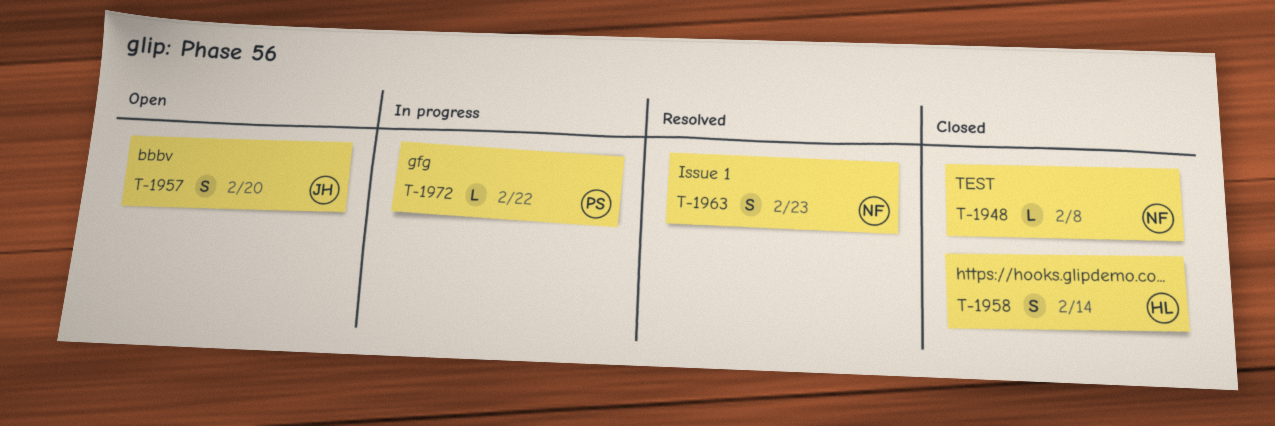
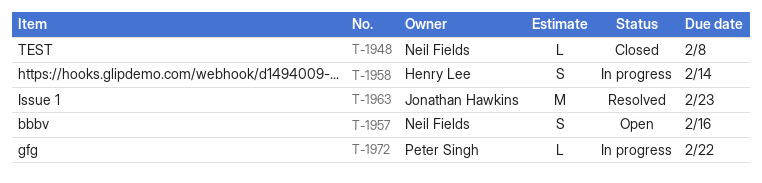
T-1957, owner: Jonathan Hawkins -> Neil Fields
T-1957, due: Feb 20 -> Feb 16
T-1958, status: Closed -> In progress
T-1963, owner: Neil Fields -> Jonathan Hawkins
T-1963, estimate: S -> M

